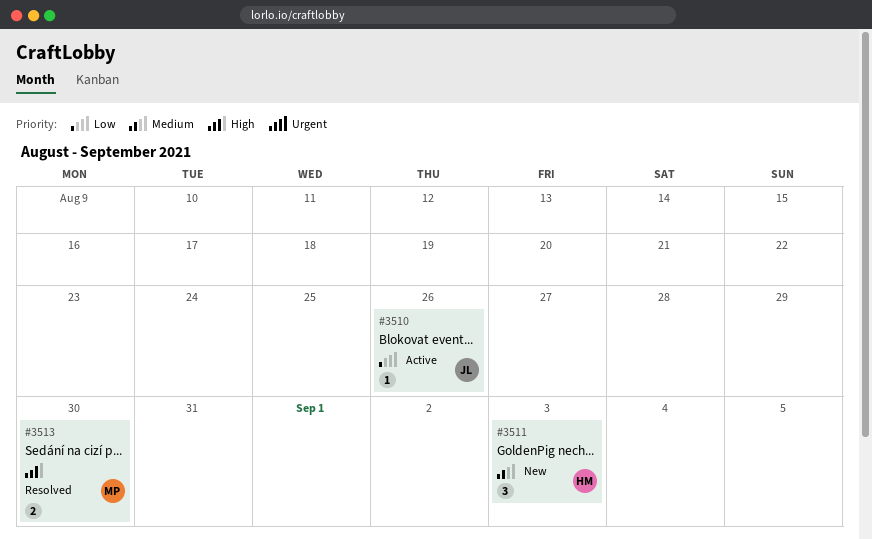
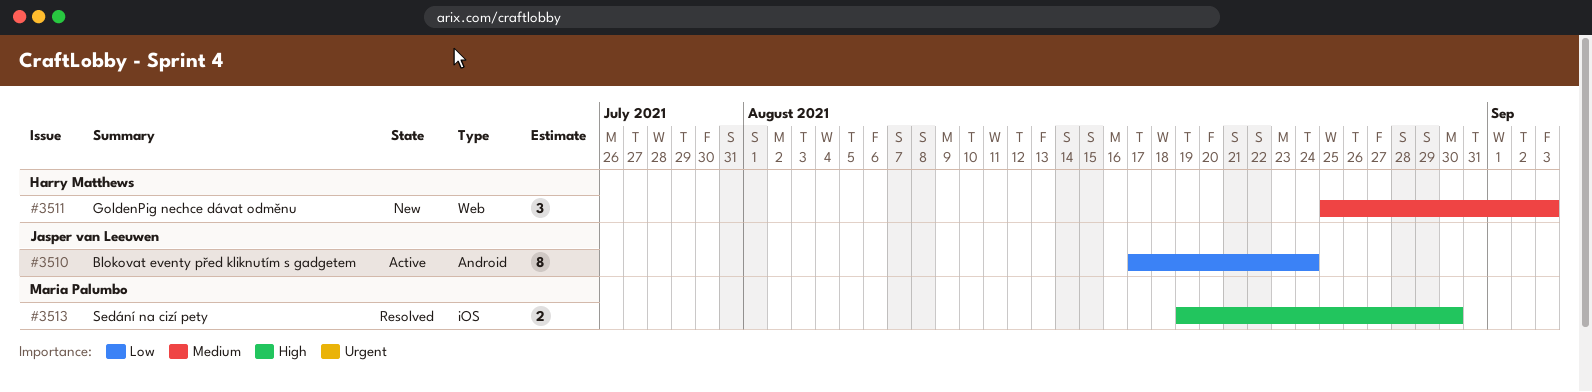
#3510, estimate: 1 -> 8
#3510, due: Aug 26 -> Aug 24

